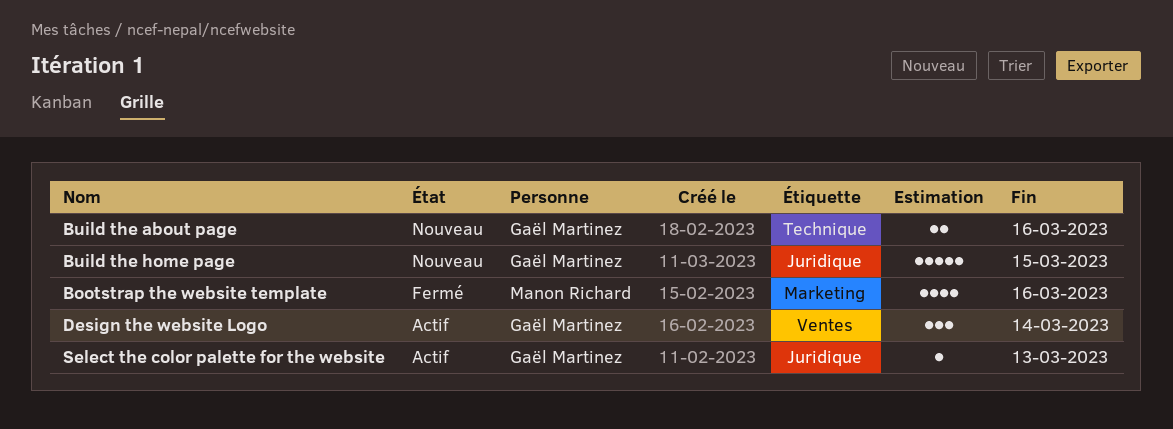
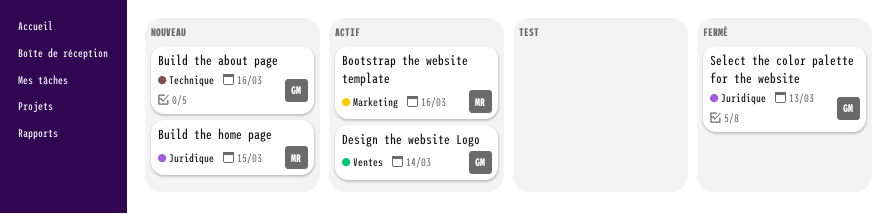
Bootstrap the website template, status: Fermé -> Actif
Build the home page, owner: Gaël Martinez -> Manon Richard
Select the color palette for the website, status: Actif -> Fermé

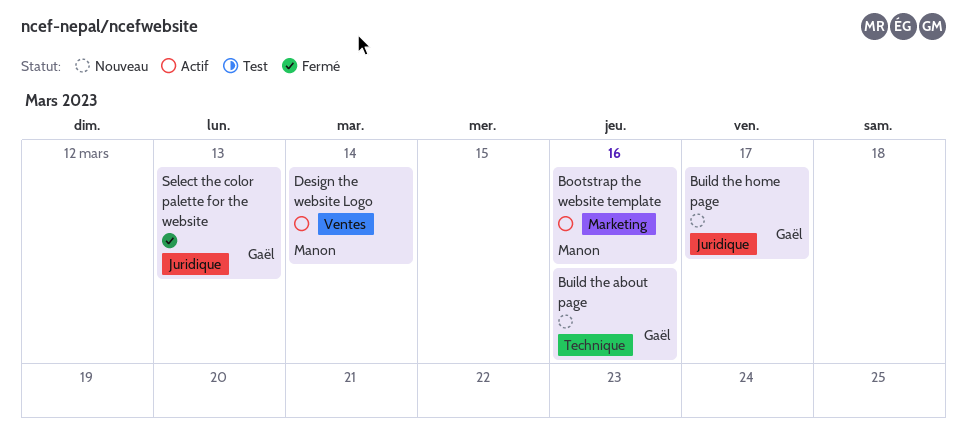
Build the home page, owner: Manon -> Gaël
Build the home page, due: Mar 15 -> Mar 17
Design the website Logo, owner: Gaël -> Manon

